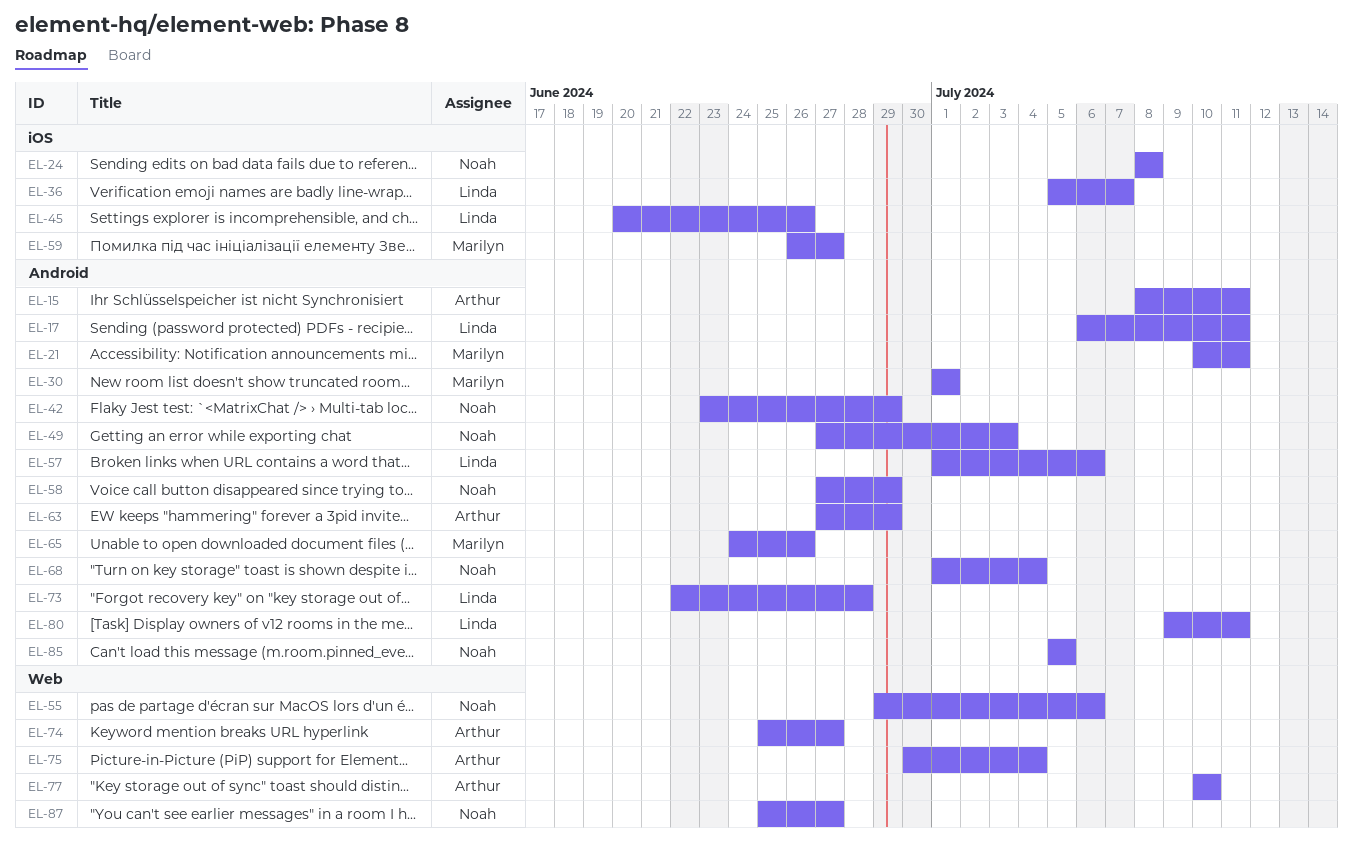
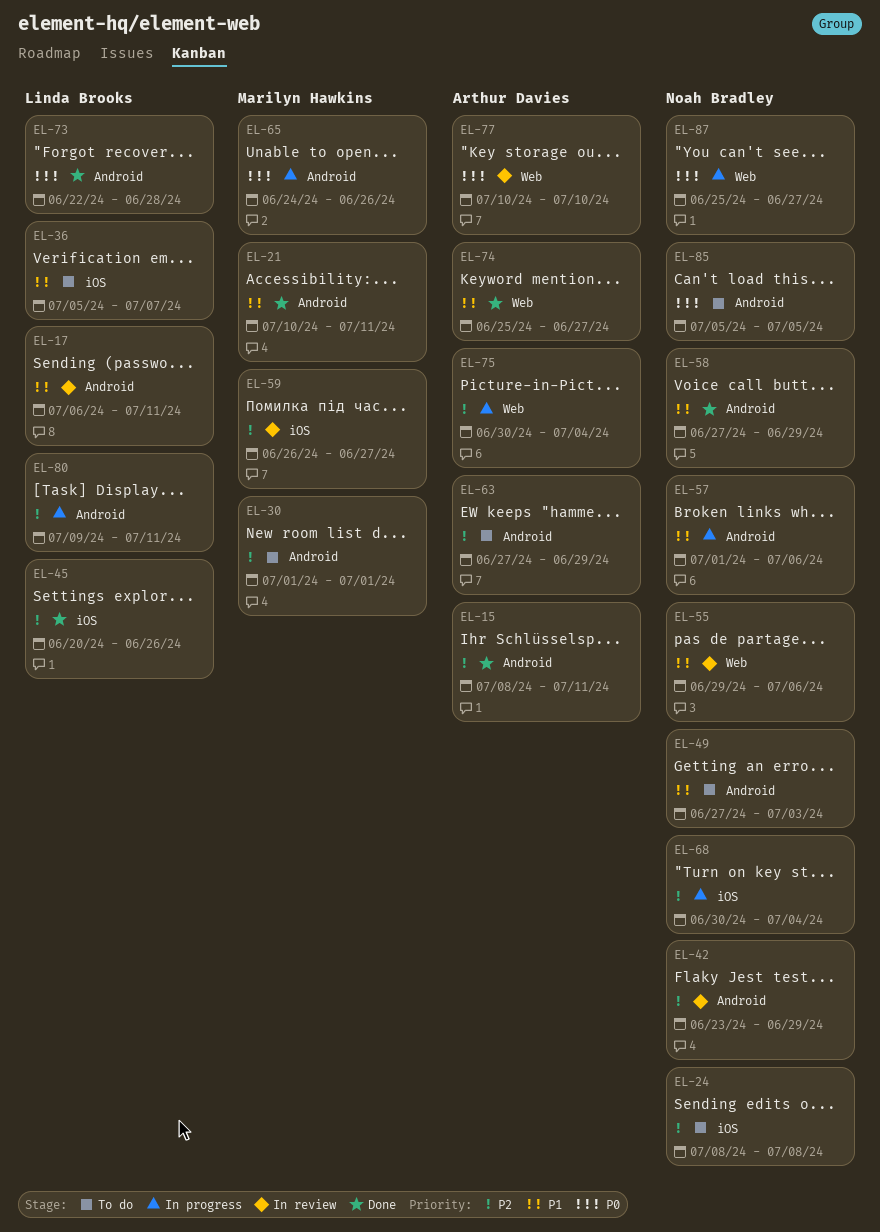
EL-57, owner: Linda Brooks -> Noah Bradley
EL-68, label: Android -> iOS
EL-68, start: Jul 1 -> Jun 30

